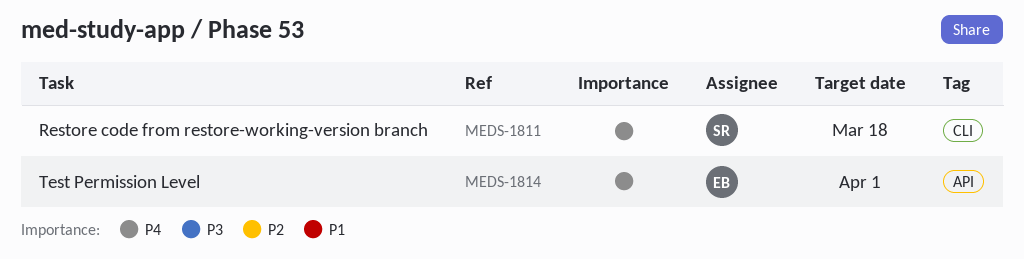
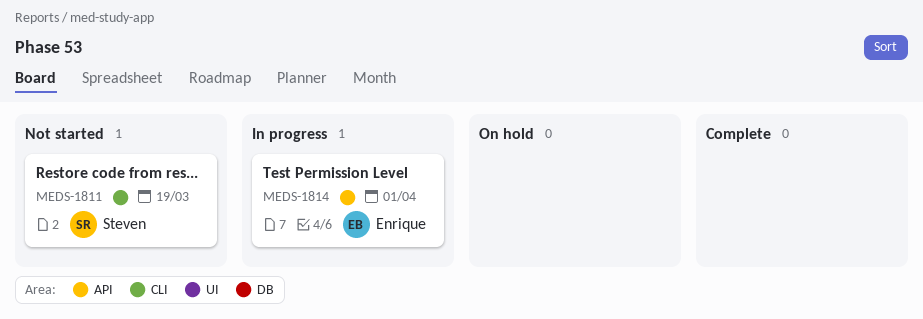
MEDS-1811, due: Mar 18 -> Mar 19

